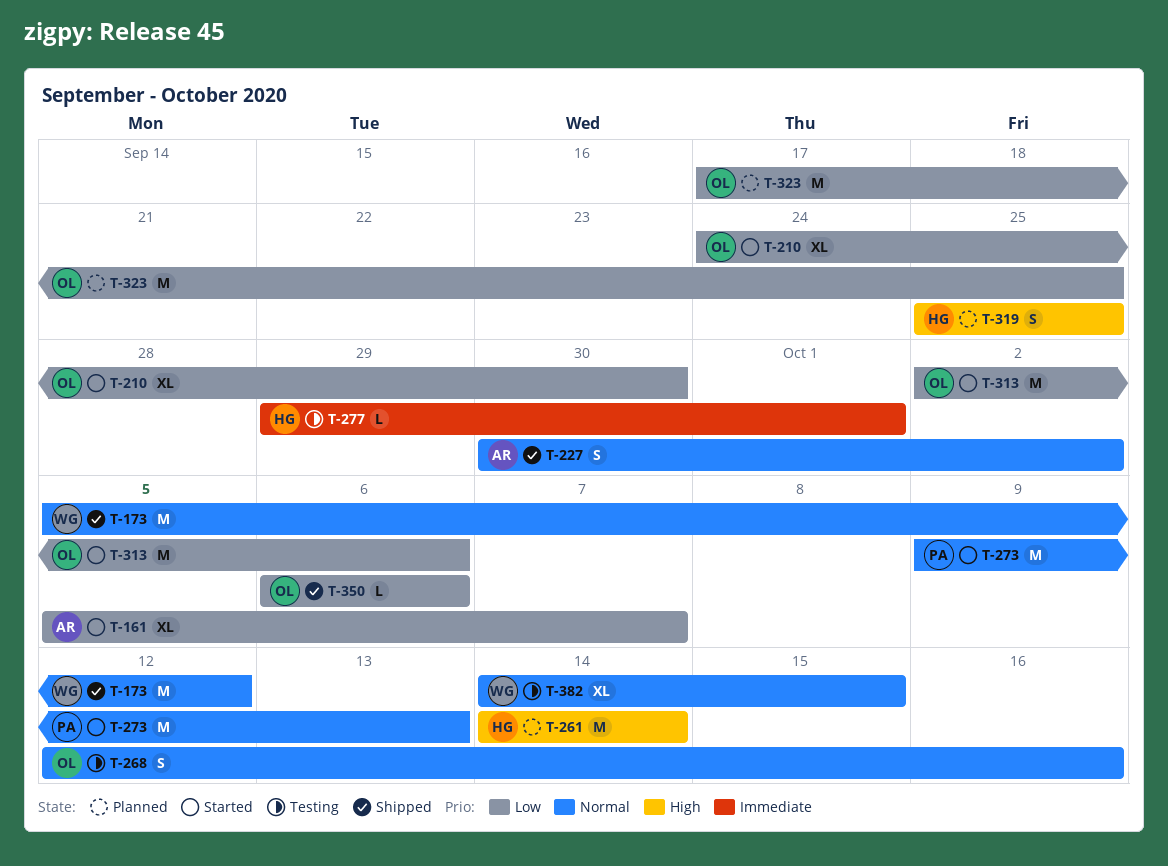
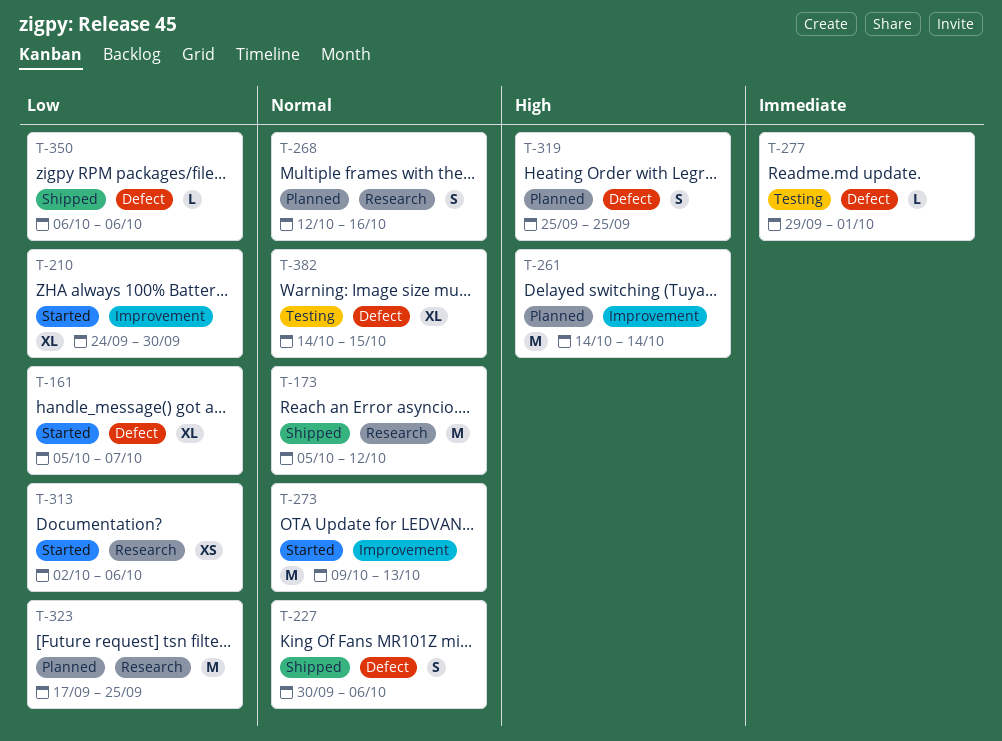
T-227, due: Oct 2 -> Oct 6
T-268, status: Testing -> Planned
T-313, estimate: M -> XS

